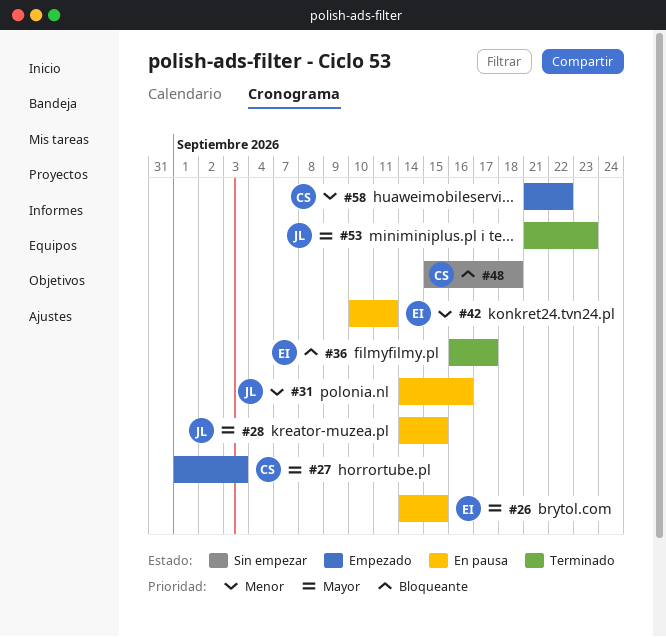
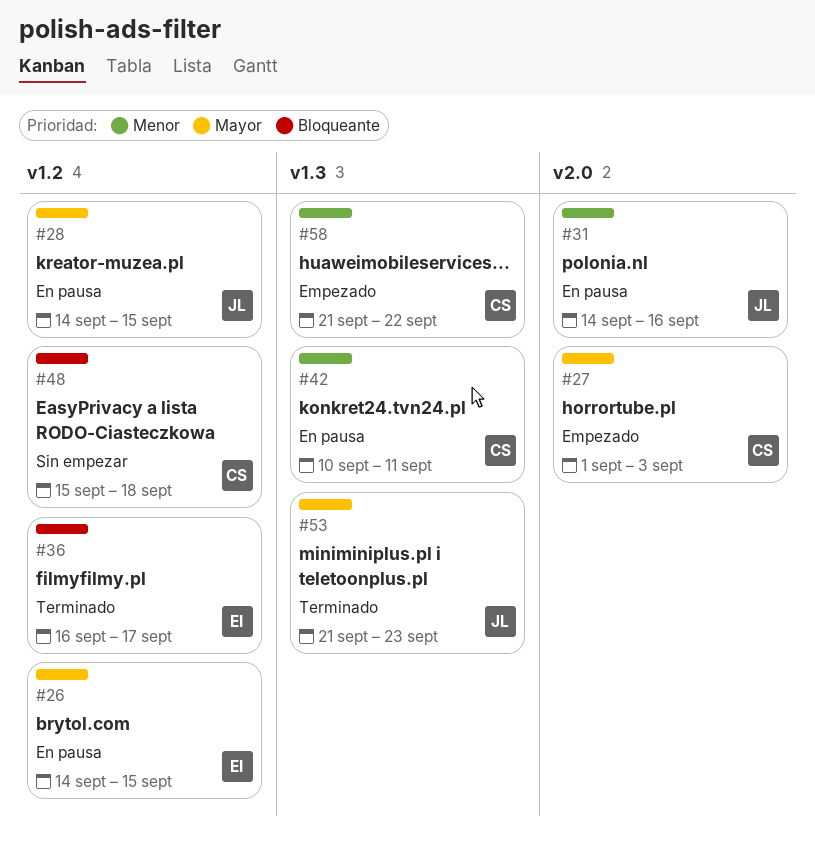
#42, owner: EI -> CS

